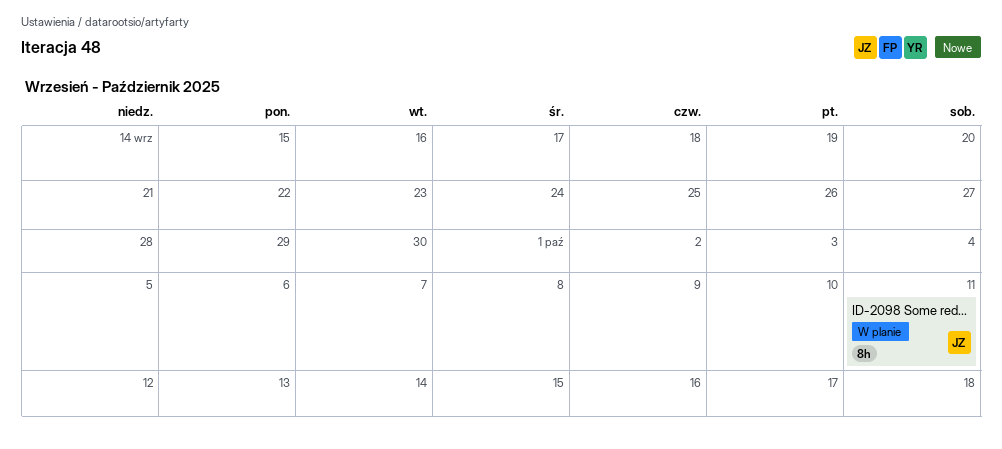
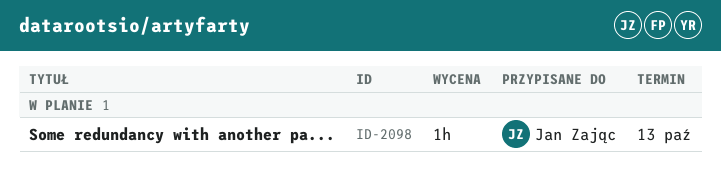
ID-2098, estimate: 8h -> 1h
ID-2098, due: Oct 11 -> Oct 13

